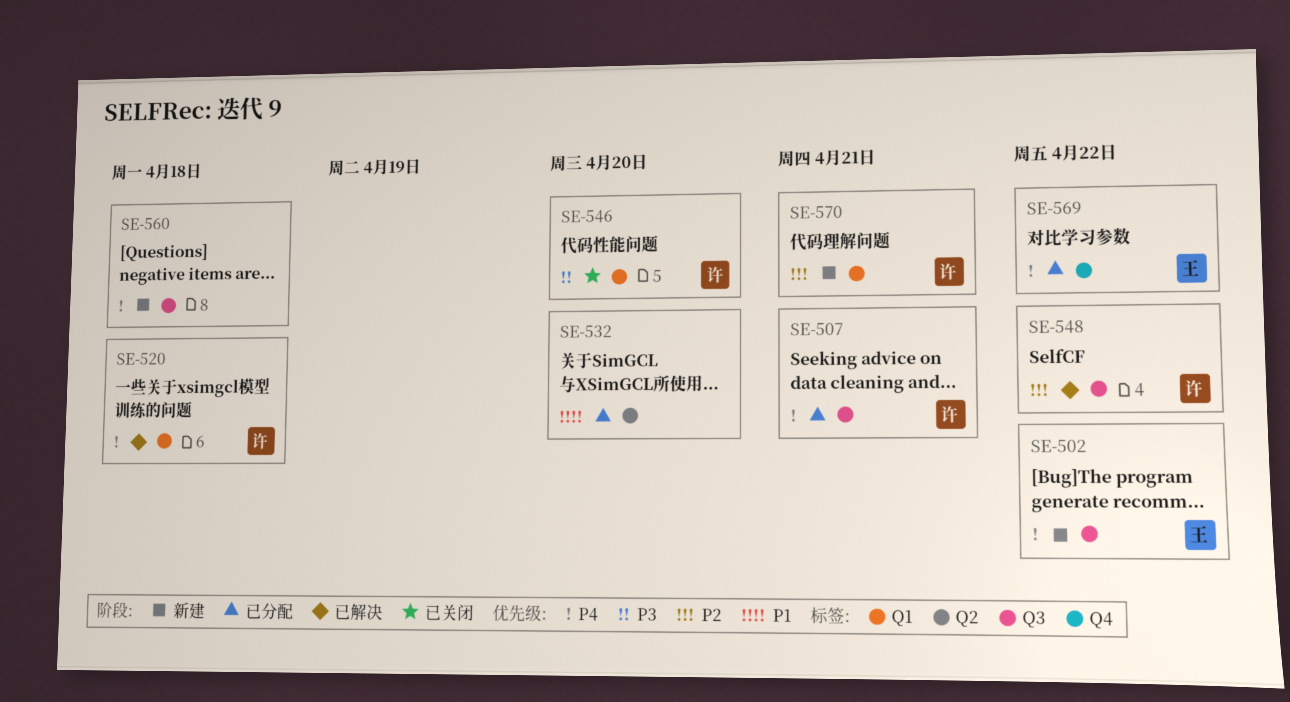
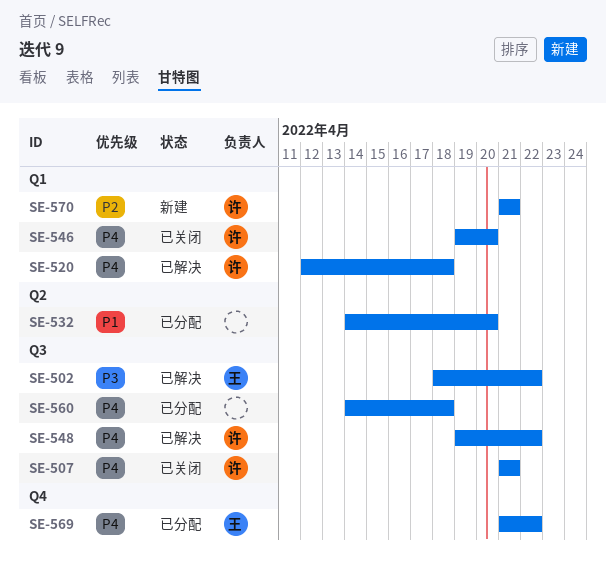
SE-502, status: 新建 -> 已解决
SE-502, priority: P4 -> P3
SE-507, status: 已分配 -> 已关闭
SE-546, priority: P3 -> P4
SE-548, priority: P2 -> P4
SE-560, status: 新建 -> 已分配

